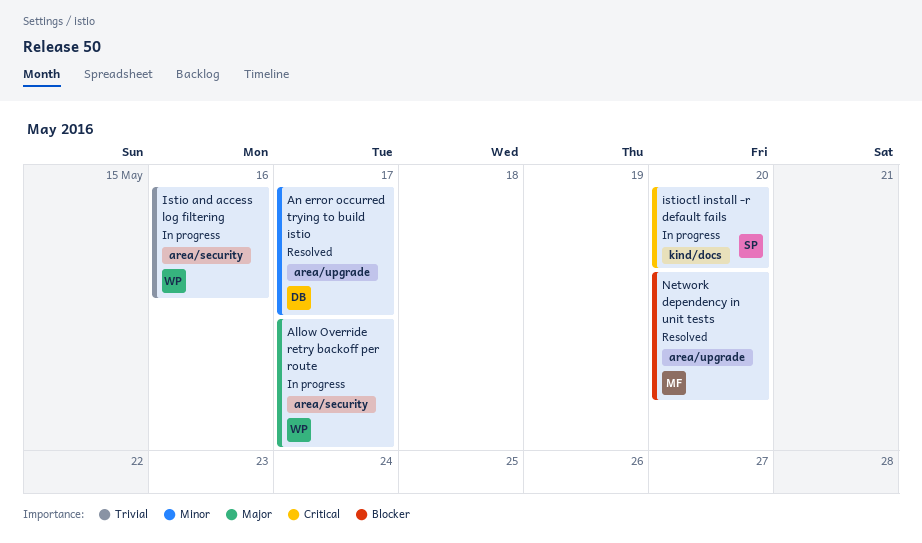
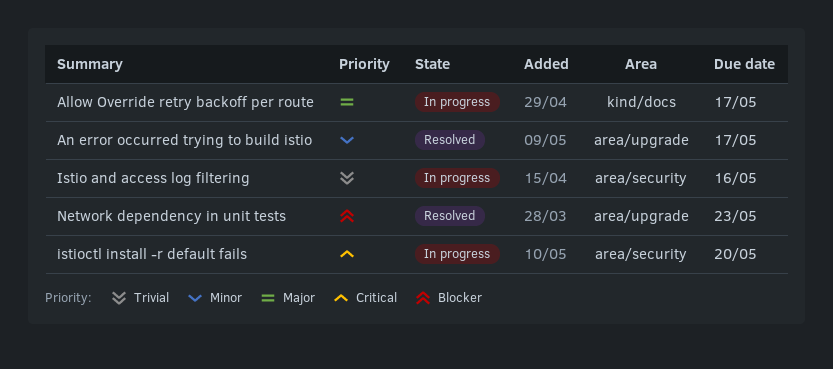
Allow Override retry backoff per route, label: area/security -> kind/docs
istioctl install -r default fails, label: kind/docs -> area/security
Network dependency in unit tests, due: May 20 -> May 23

